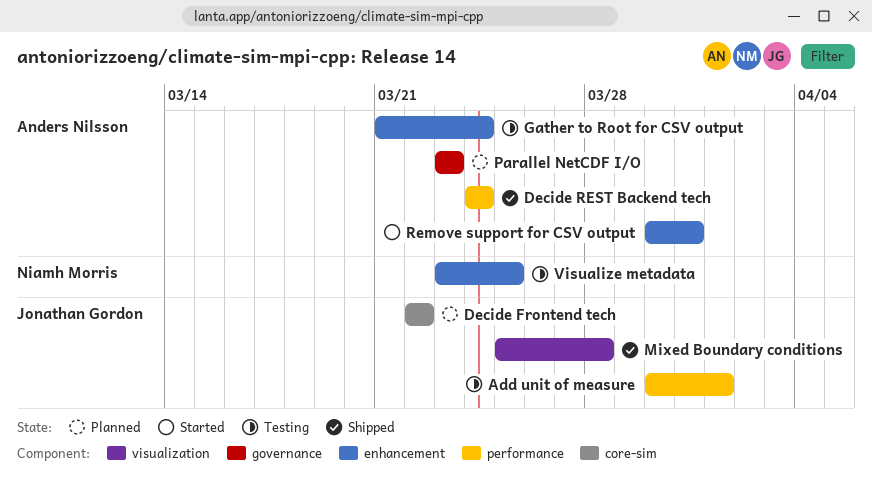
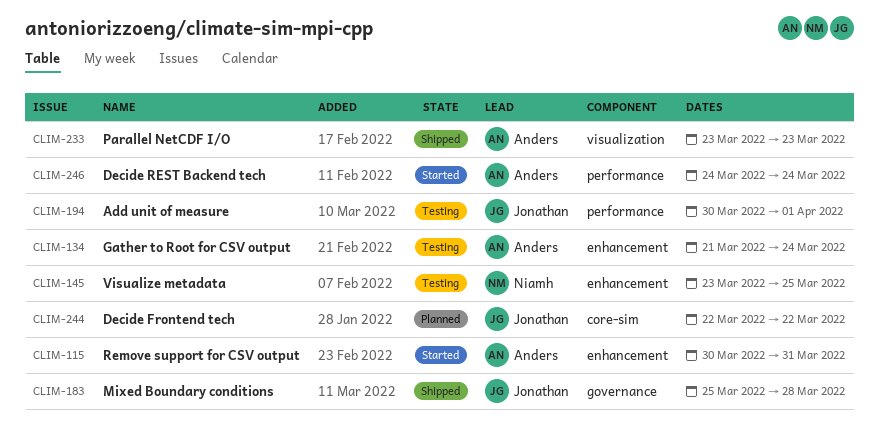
Decide REST Backend tech, status: Shipped -> Started
Mixed Boundary conditions, label: visualization -> governance
Parallel NetCDF I/O, status: Planned -> Shipped
Parallel NetCDF I/O, label: governance -> visualization

